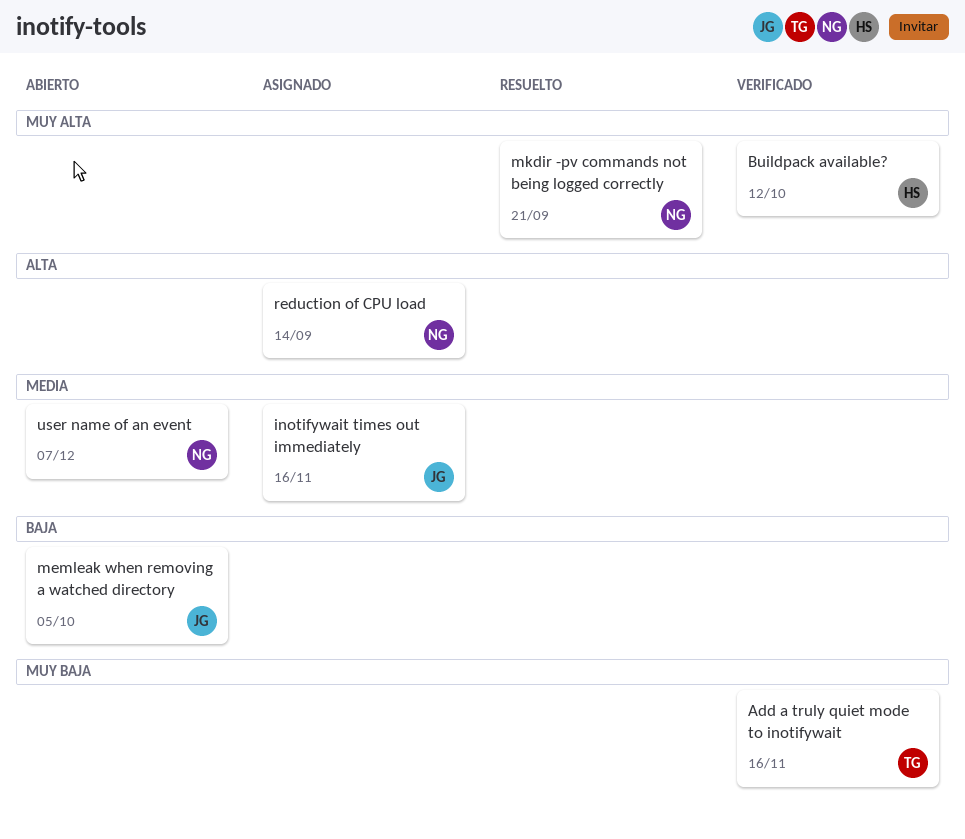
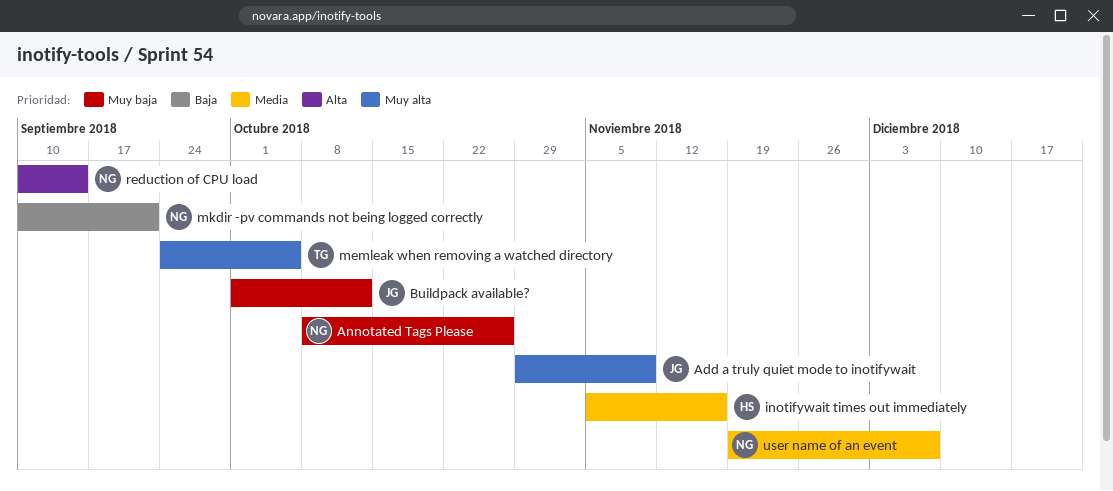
Add a truly quiet mode to inotifywait, owner: TG -> JG
Add a truly quiet mode to inotifywait, priority: Muy baja -> Muy alta
Add a truly quiet mode to inotifywait, due: Nov 16 -> Nov 9
Annotated Tags Please: none -> present
Buildpack available?, owner: HS -> JG
Buildpack available?, priority: Muy alta -> Muy baja
inotifywait times out immediately, owner: JG -> HS
memleak when removing a watched directory, owner: JG -> TG
memleak when removing a watched directory, priority: Baja -> Muy alta
mkdir -pv commands not being logged correctly, priority: Muy alta -> Baja

